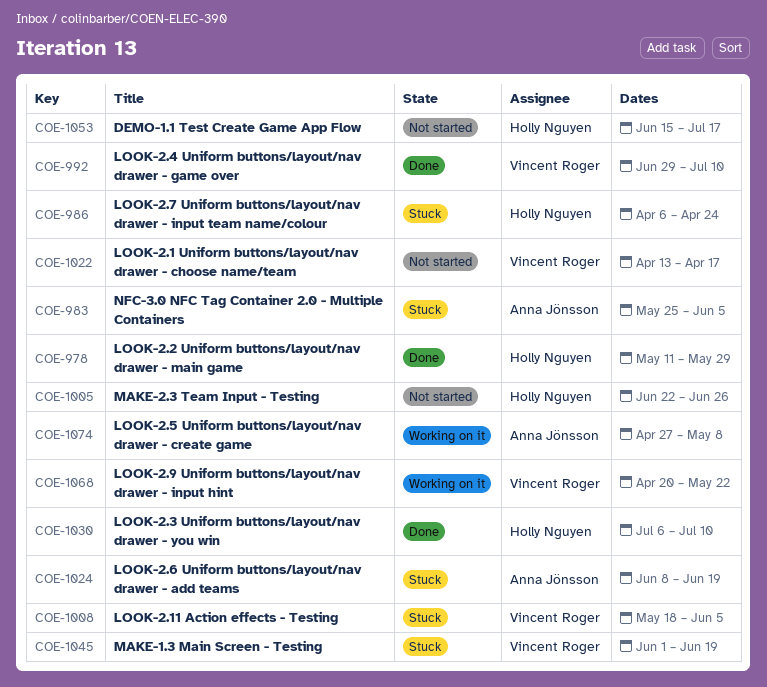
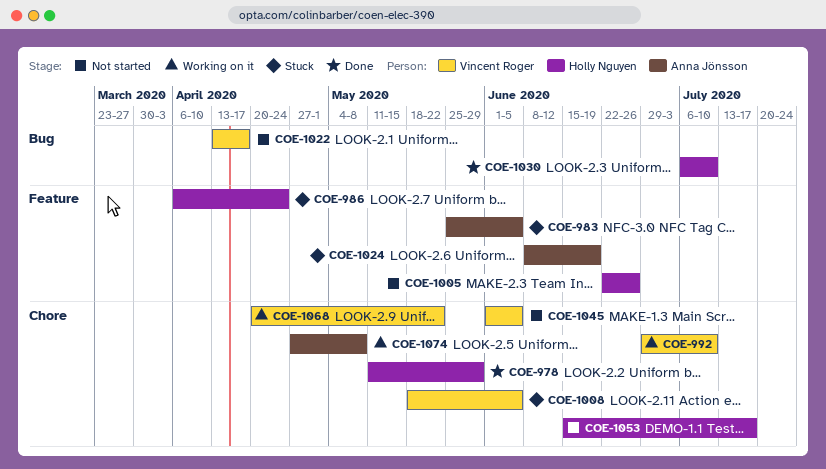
COE-992, status: Done -> Working on it
COE-1045, status: Stuck -> Not started
COE-1045, due: Jun 19 -> Jun 5

